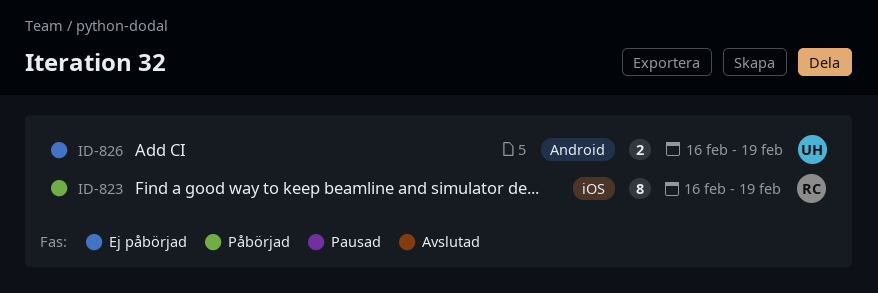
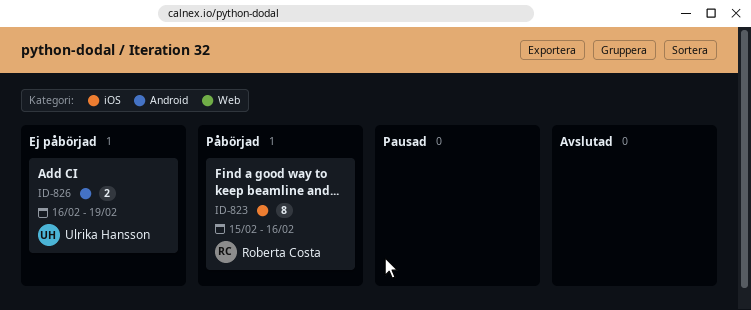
ID-823, start: Feb 16 -> Feb 15
ID-823, due: Feb 19 -> Feb 16

